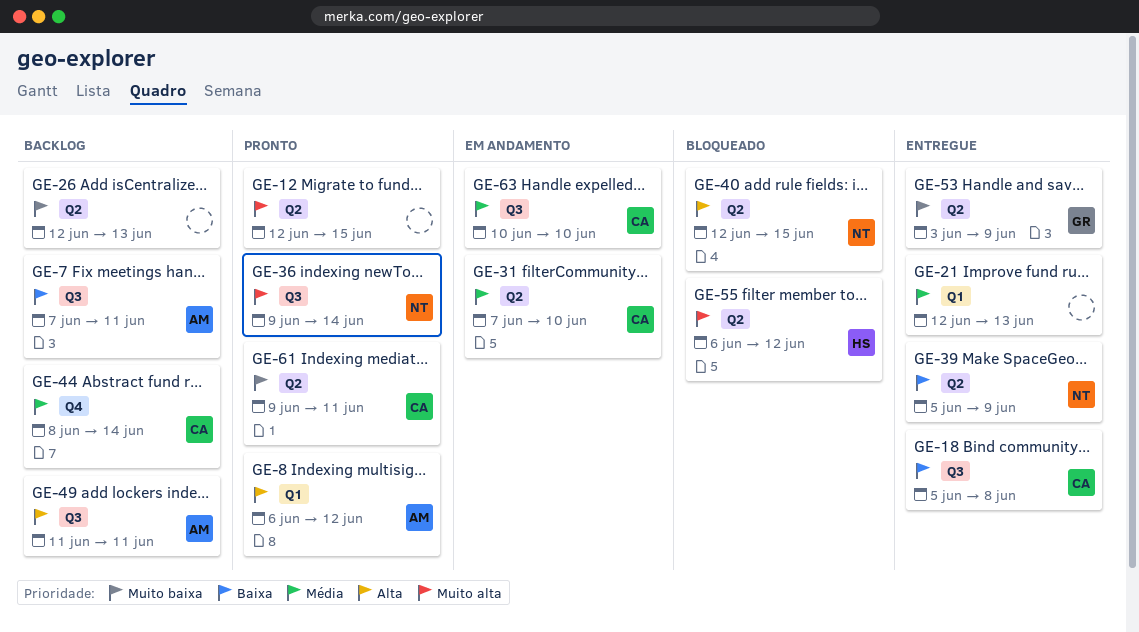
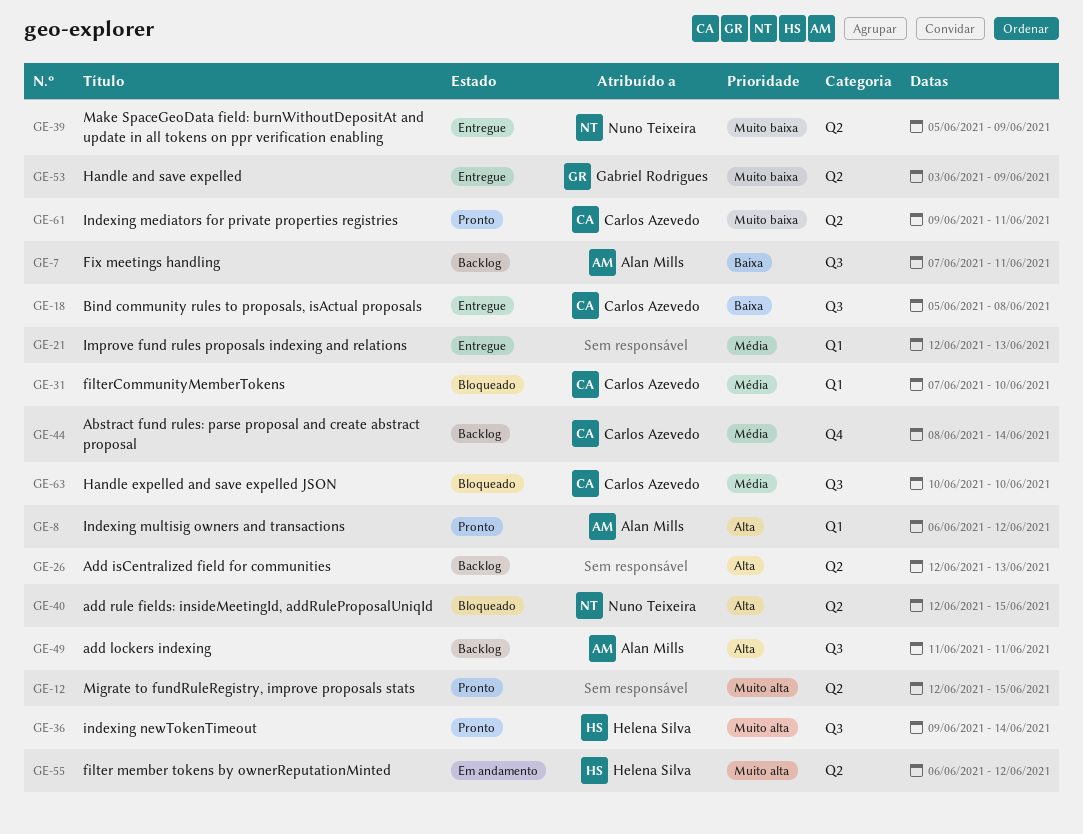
GE-26, priority: Muito baixa -> Alta
GE-31, status: Em andamento -> Bloqueado
GE-31, label: Q2 -> Q1
GE-36, owner: Nuno Teixeira -> Helena Silva
GE-39, priority: Baixa -> Muito baixa
GE-55, status: Bloqueado -> Em andamento
GE-63, status: Em andamento -> Bloqueado

